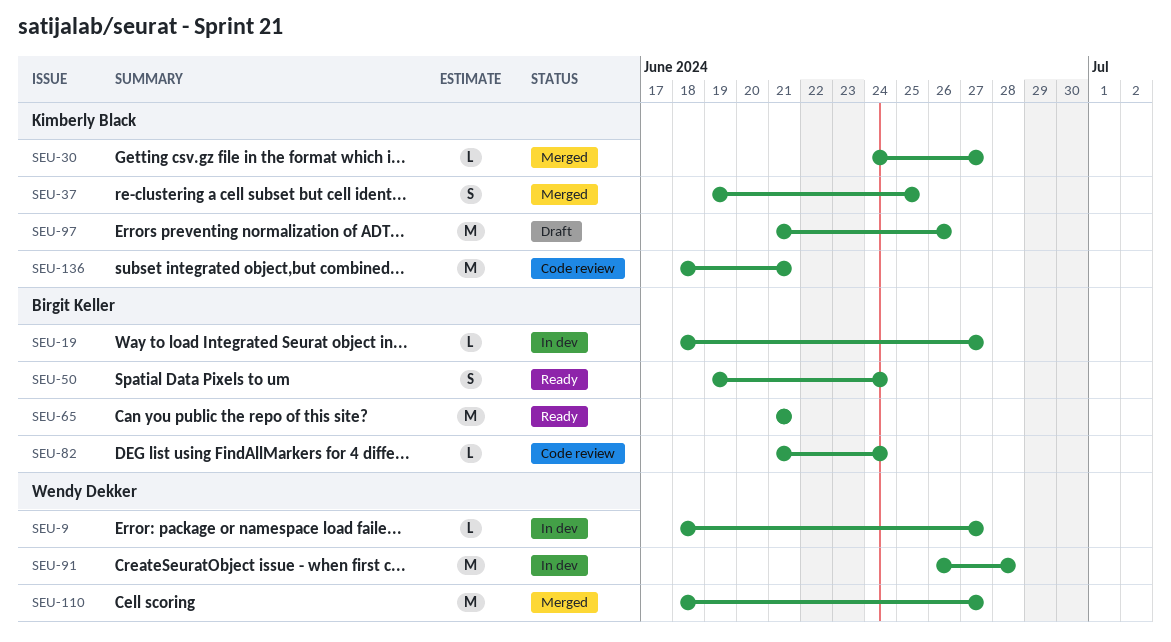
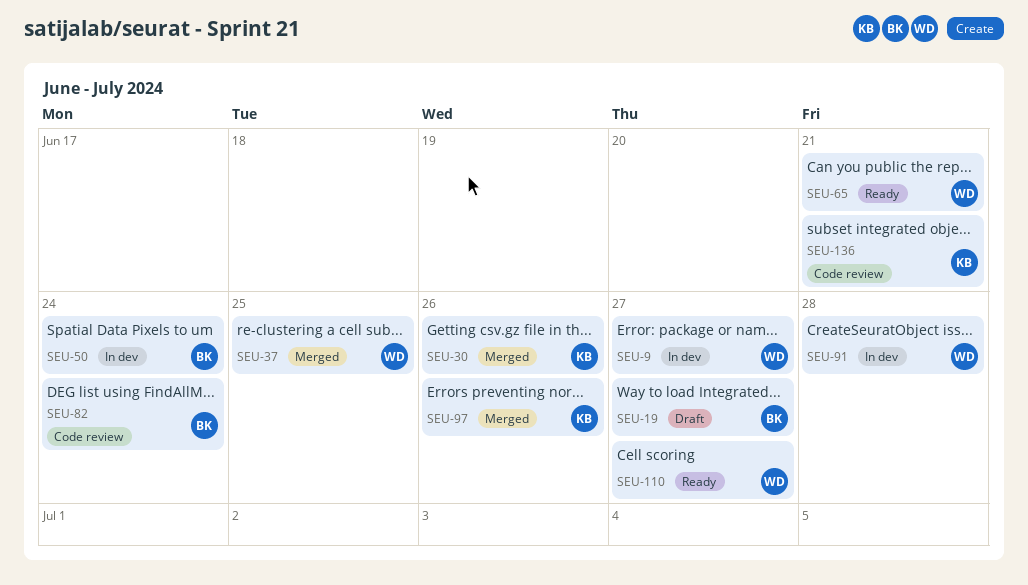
SEU-19, status: In dev -> Draft
SEU-30, due: Jun 27 -> Jun 26
SEU-37, owner: Kimberly Black -> Wendy Dekker
SEU-50, status: Ready -> In dev
SEU-65, owner: Birgit Keller -> Wendy Dekker
SEU-97, status: Draft -> Merged
SEU-110, status: Merged -> Ready

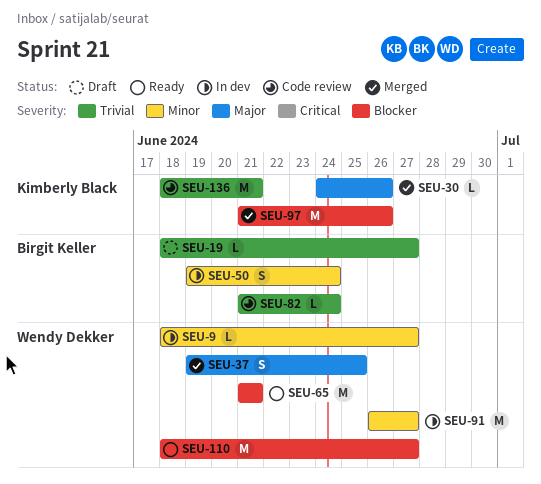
SEU-91, due: Jun 28 -> Jun 27

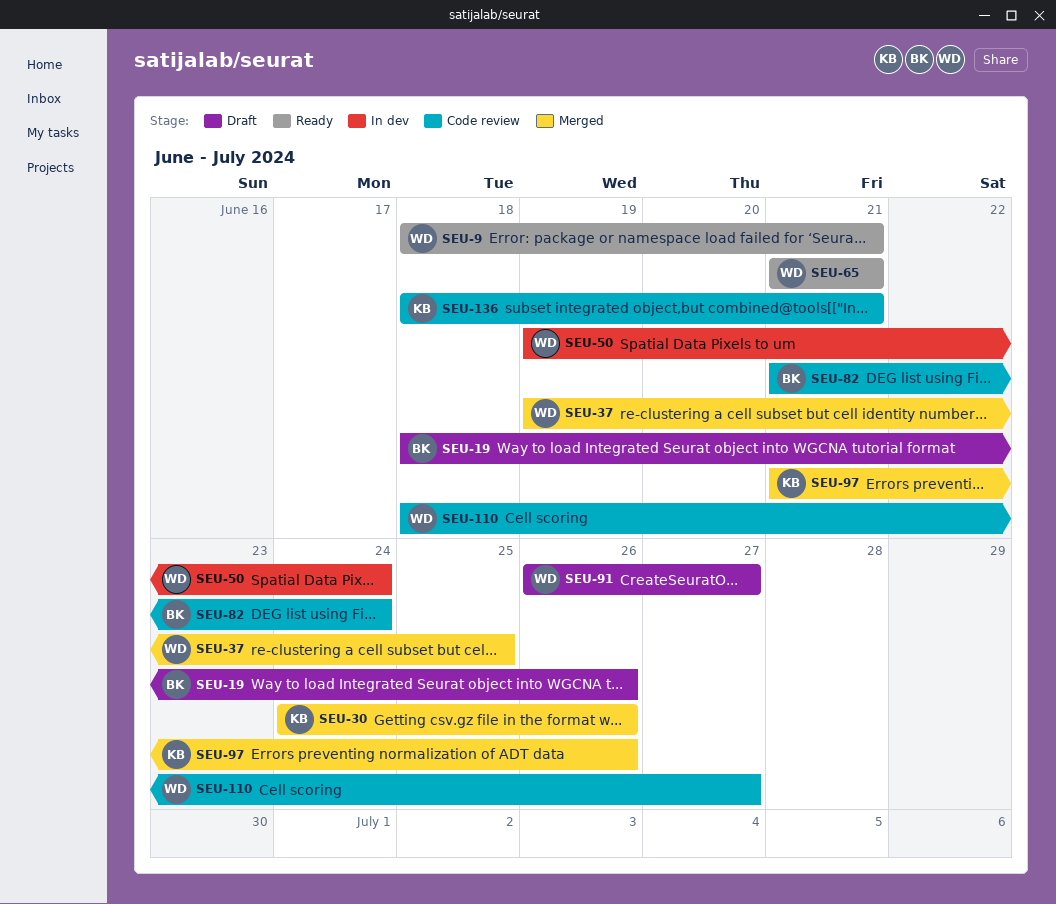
SEU-9, status: In dev -> Ready
SEU-9, due: Jun 27 -> Jun 21
SEU-19, due: Jun 27 -> Jun 26
SEU-50, owner: Birgit Keller -> Wendy Dekker
SEU-91, status: In dev -> Draft
SEU-110, status: Ready -> Code review

